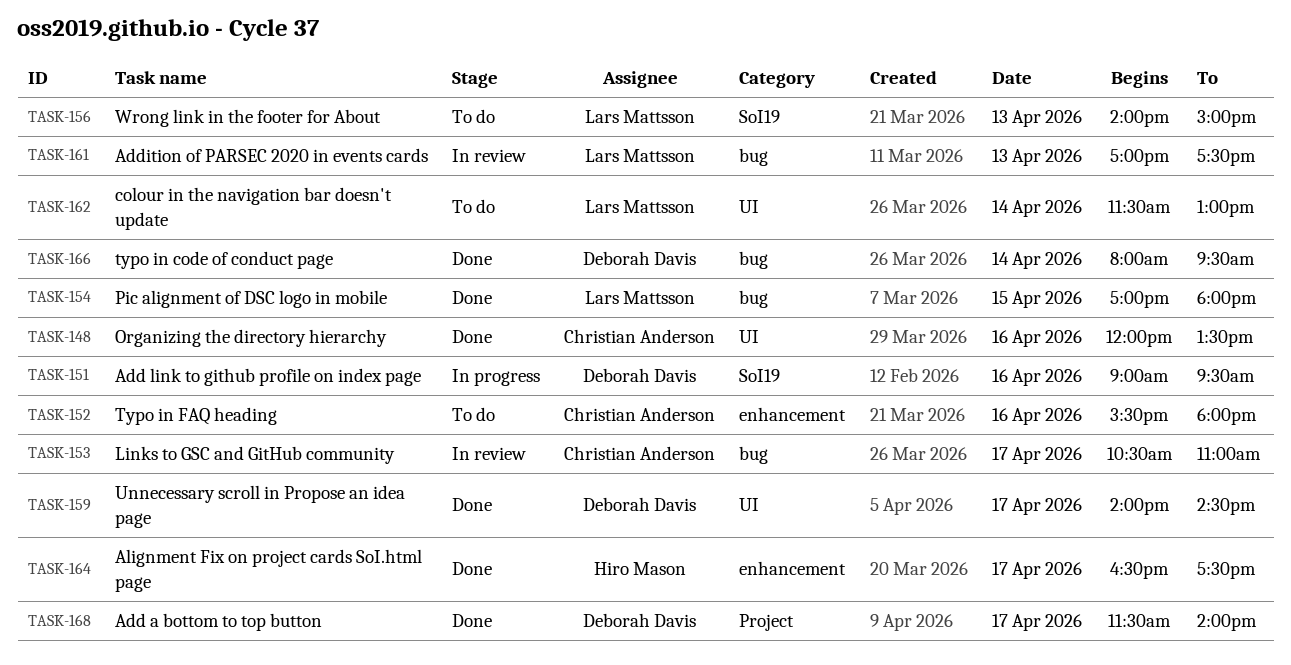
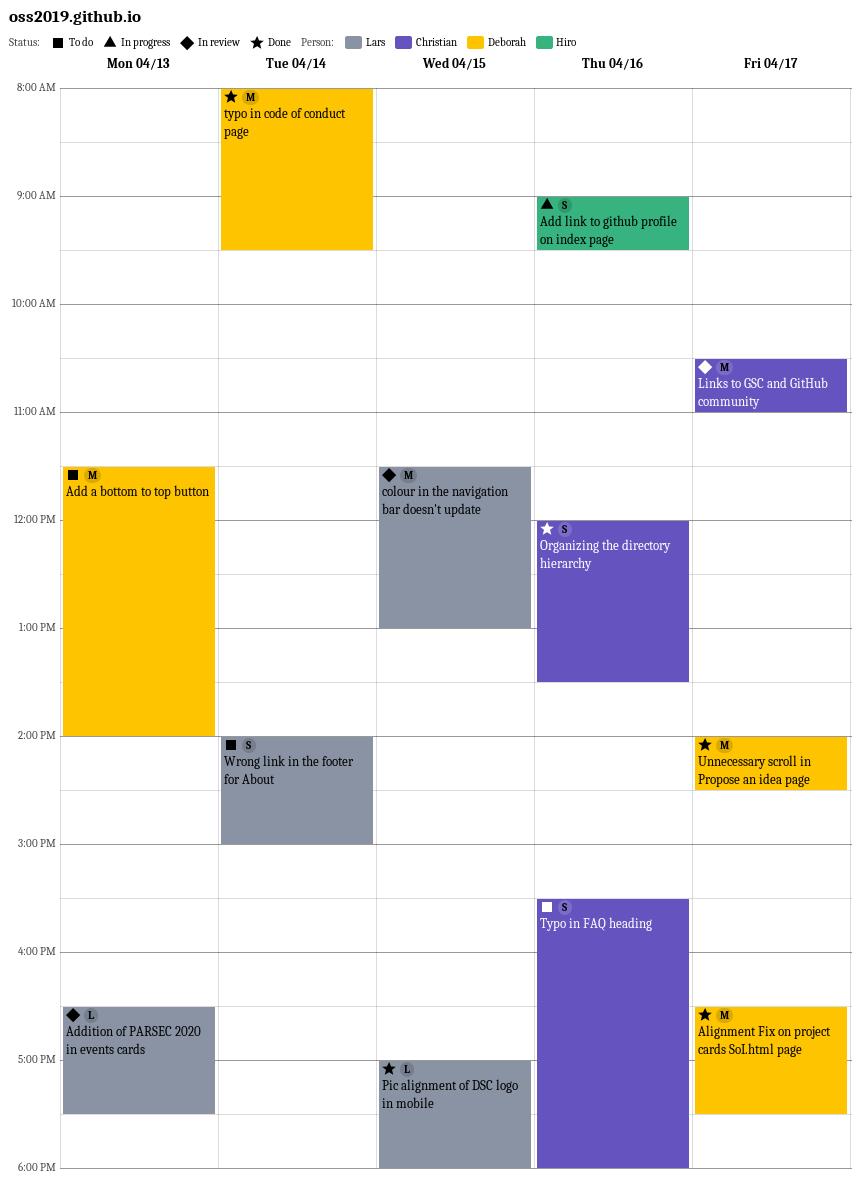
Add a bottom to top button, status: Done -> To do
Add a bottom to top button, day: Apr 17 -> Apr 13
Add link to github profile on index page, owner: Deborah Davis -> Hiro Mason
Addition of PARSEC 2020 in events cards, begins: 17:00 -> 16:30
Alignment Fix on project cards SoI.html page, owner: Hiro Mason -> Deborah Davis
colour in the navigation bar doesn't update, status: To do -> In review
colour in the navigation bar doesn't update, day: Apr 14 -> Apr 15
Wrong link in the footer for About, day: Apr 13 -> Apr 14

